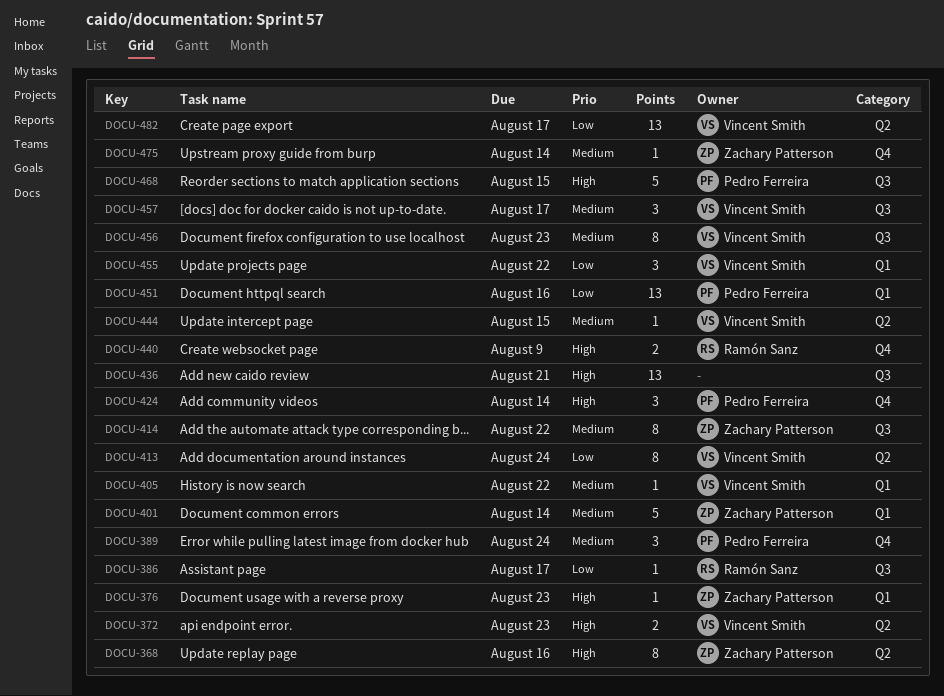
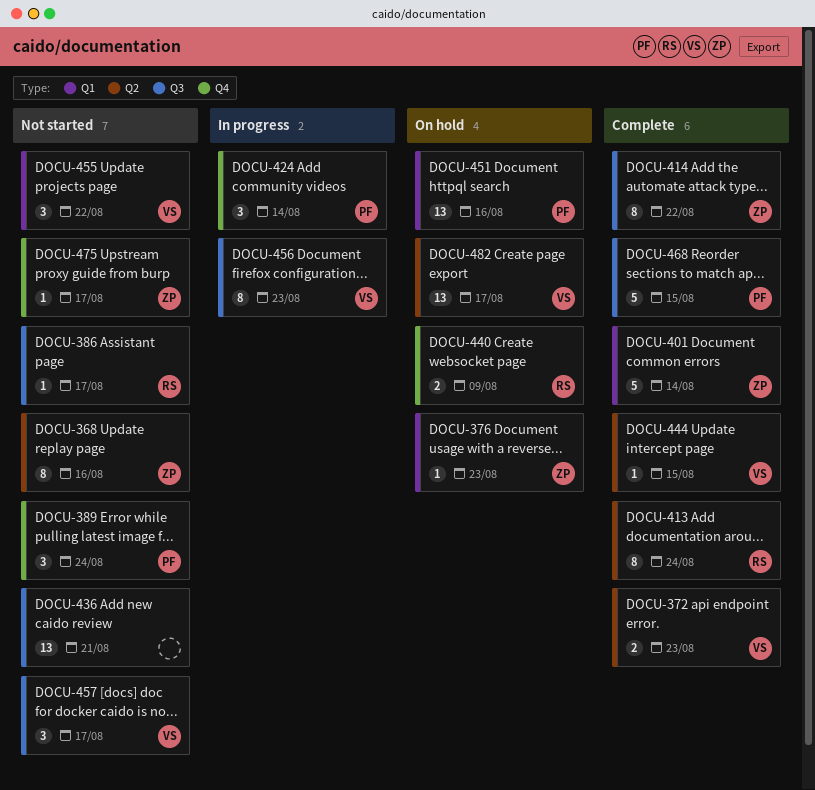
DOCU-405: present -> none
DOCU-413, owner: Vincent Smith -> Ramón Sanz
DOCU-475, due: Aug 14 -> Aug 17

